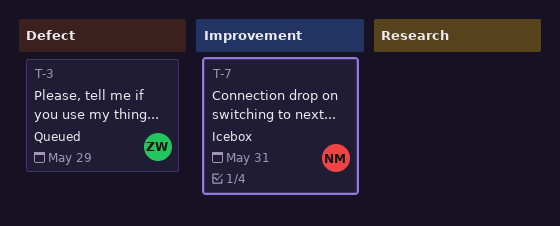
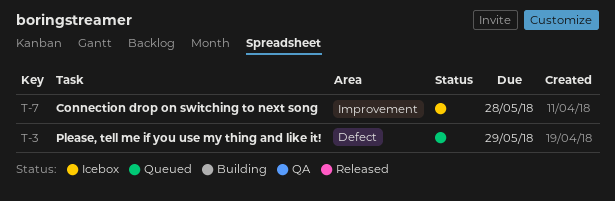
T-7, due: May 31 -> May 28

